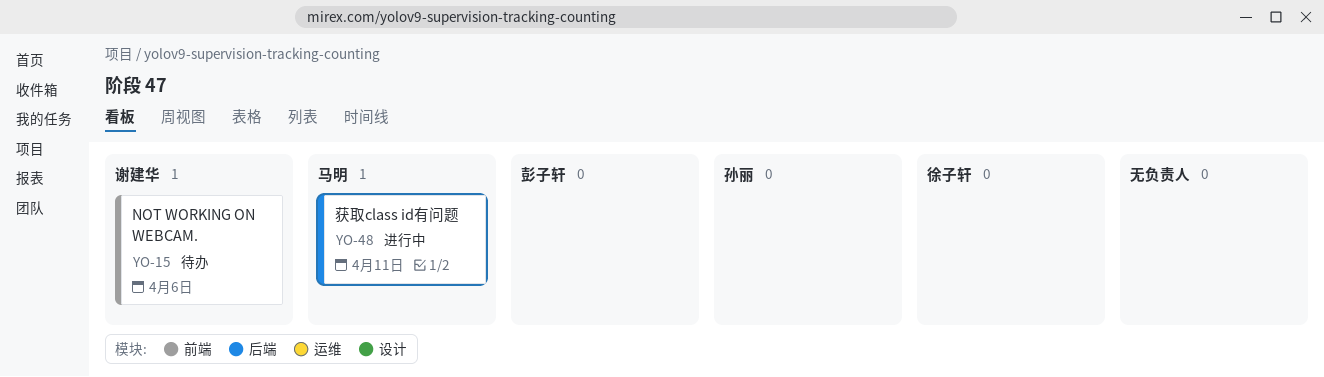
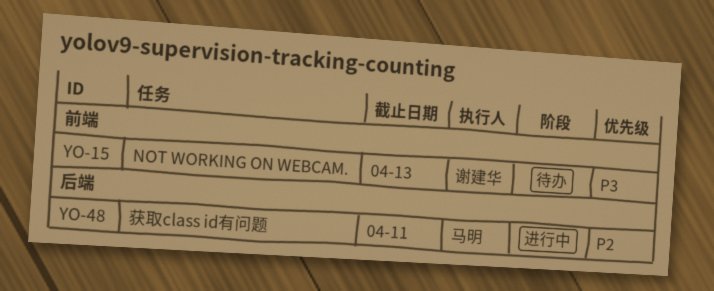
YO-15, due: Apr 6 -> Apr 13

